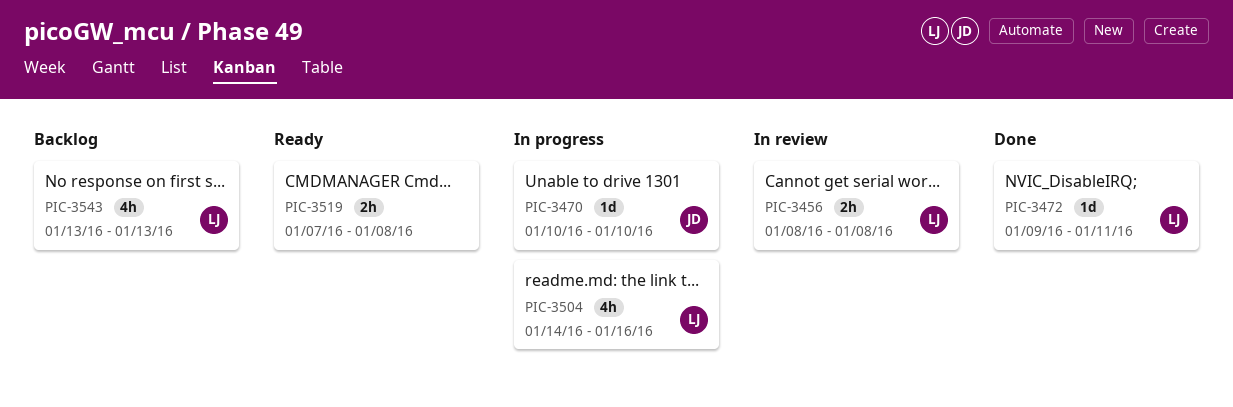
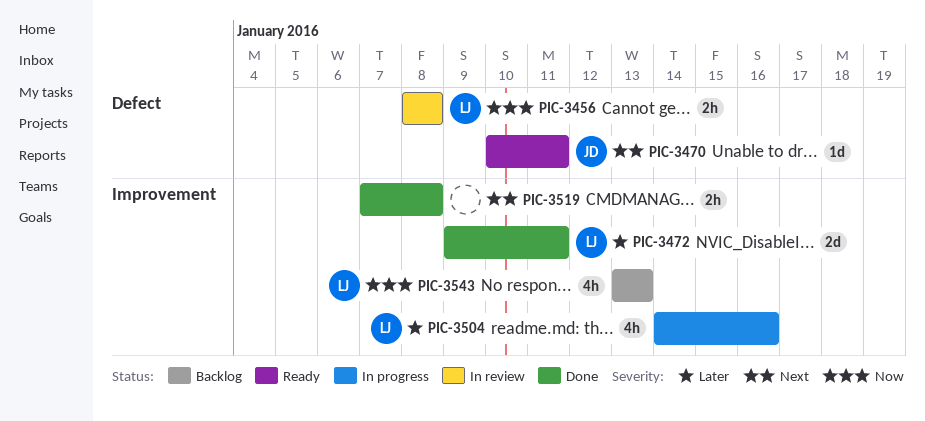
PIC-3470, status: In progress -> Ready
PIC-3470, due: Jan 10 -> Jan 11
PIC-3472, estimate: 1d -> 2d
PIC-3519, status: Ready -> Done

